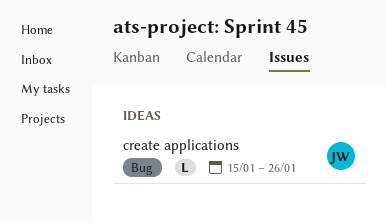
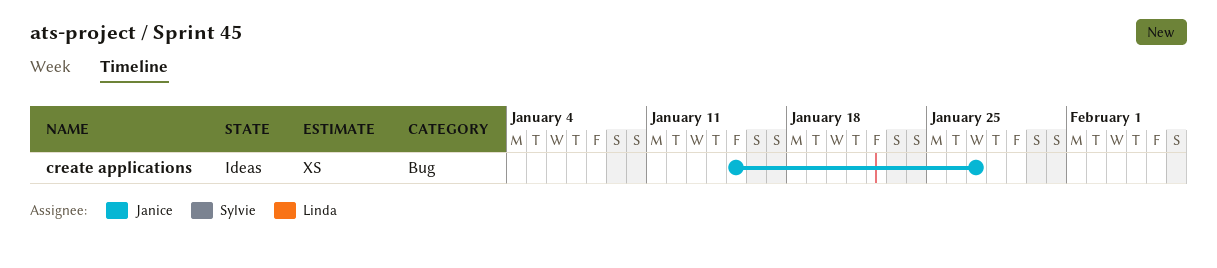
create applications, estimate: L -> XS
create applications, due: Jan 26 -> Jan 27

